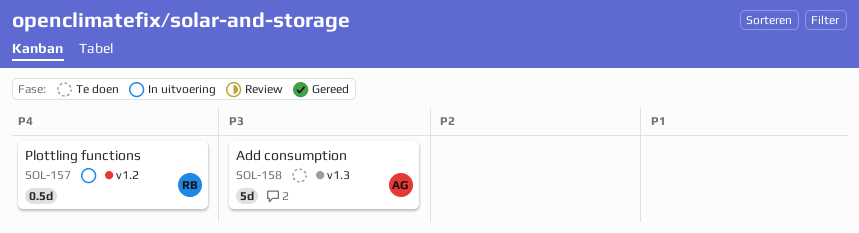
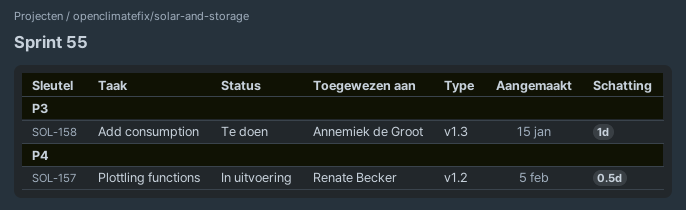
SOL-158, estimate: 5d -> 1d

